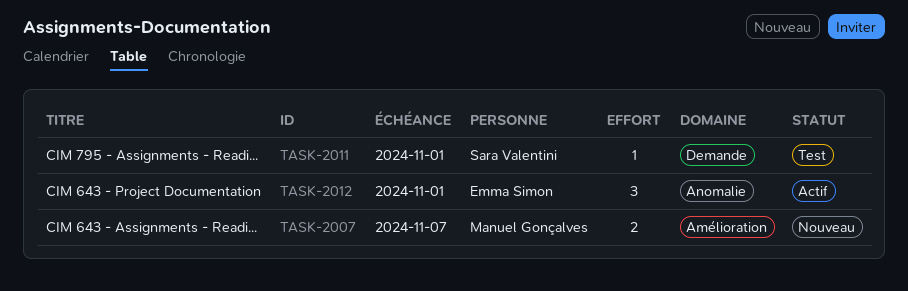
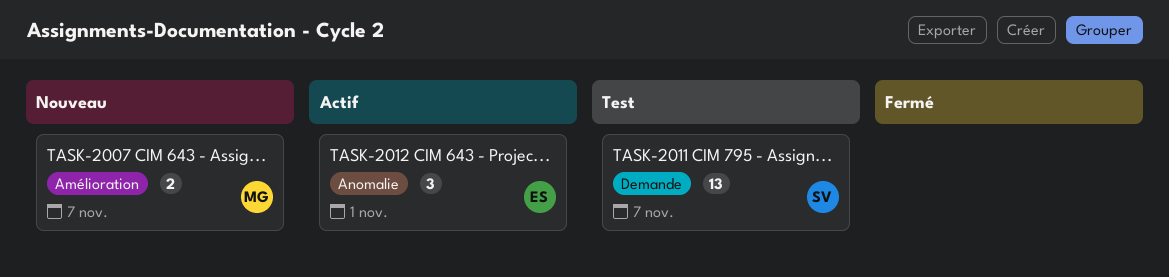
TASK-2011, estimate: 1 -> 13
TASK-2011, due: Nov 1 -> Nov 7

